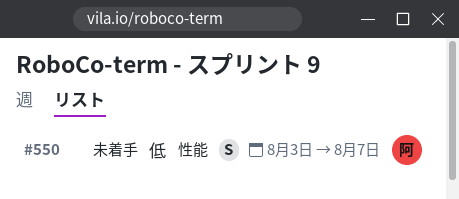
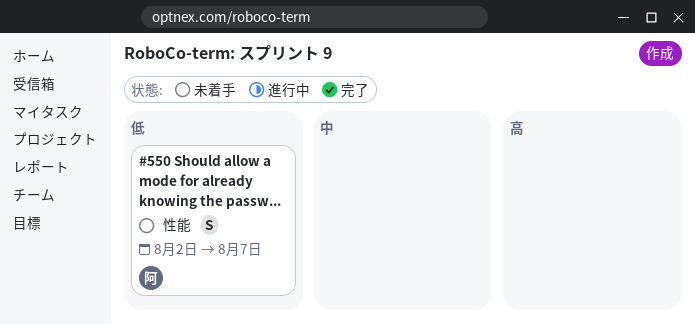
#550, start: Aug 3 -> Aug 2

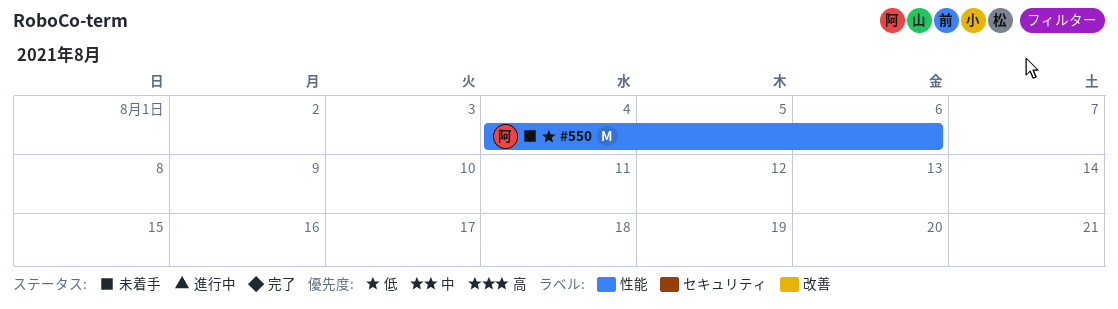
#550, estimate: S -> M
#550, start: Aug 2 -> Aug 4
#550, due: Aug 7 -> Aug 6

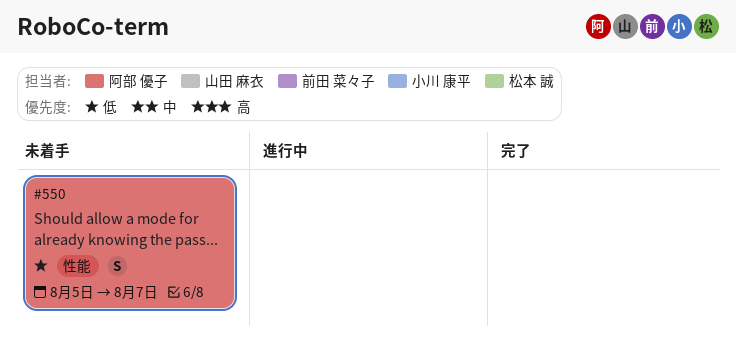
#550, estimate: M -> S
#550, start: Aug 4 -> Aug 5
#550, due: Aug 6 -> Aug 7

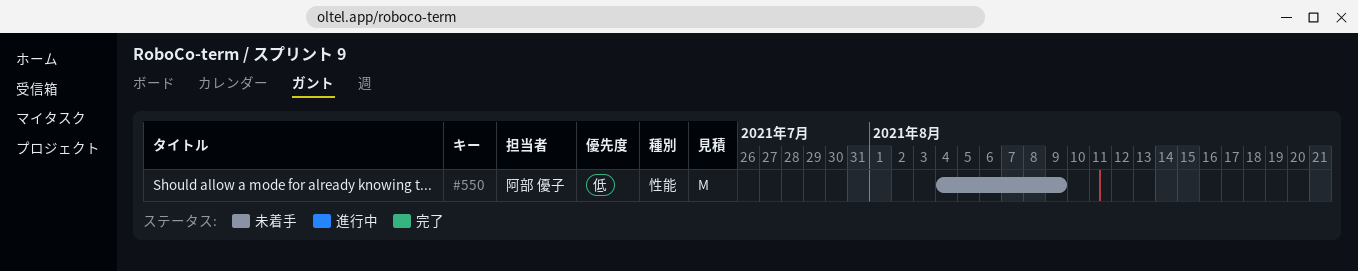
#550, estimate: S -> M
#550, start: Aug 5 -> Aug 4
#550, due: Aug 7 -> Aug 9

